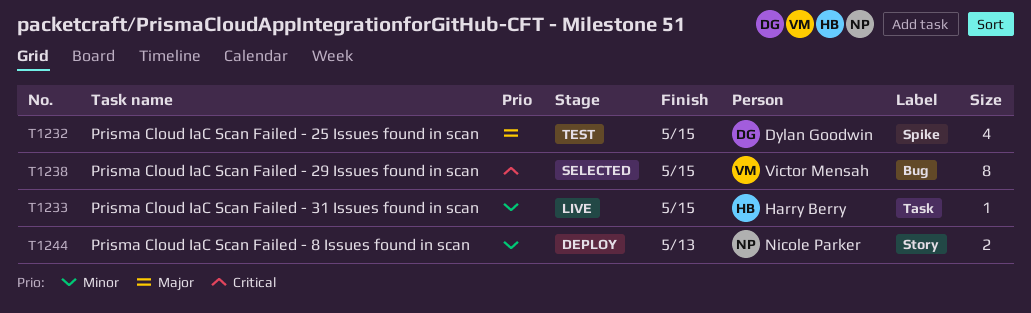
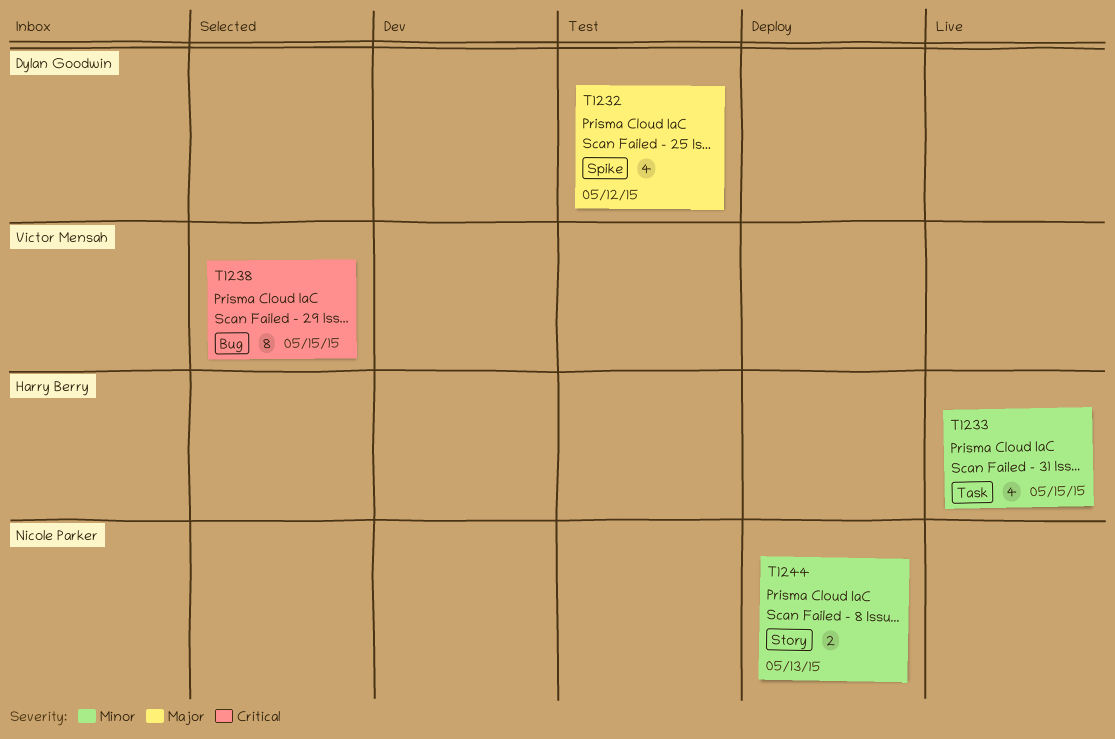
T1232, due: May 15 -> May 12
T1233, estimate: 1 -> 4

